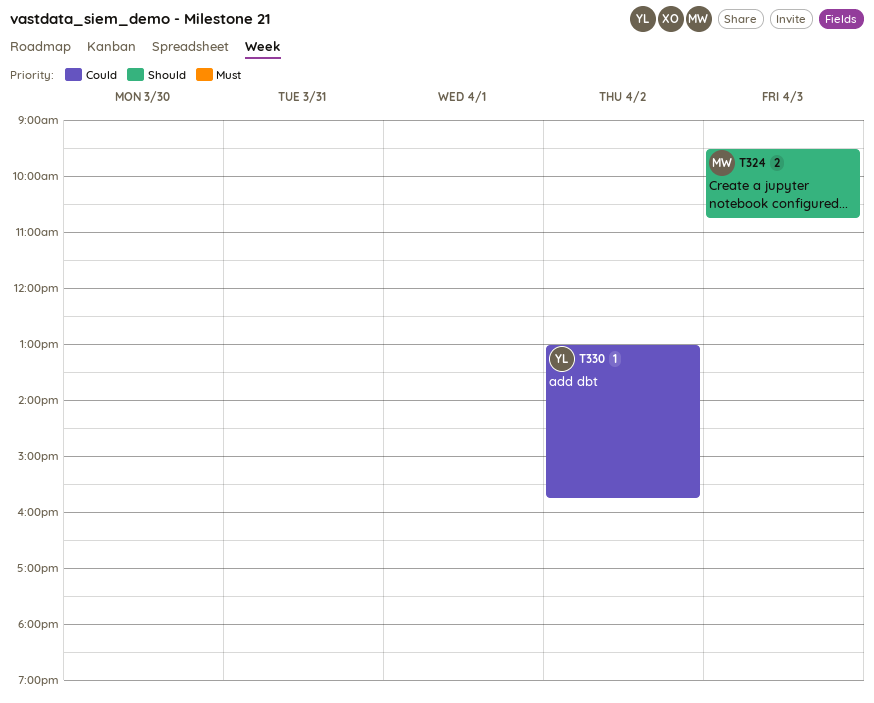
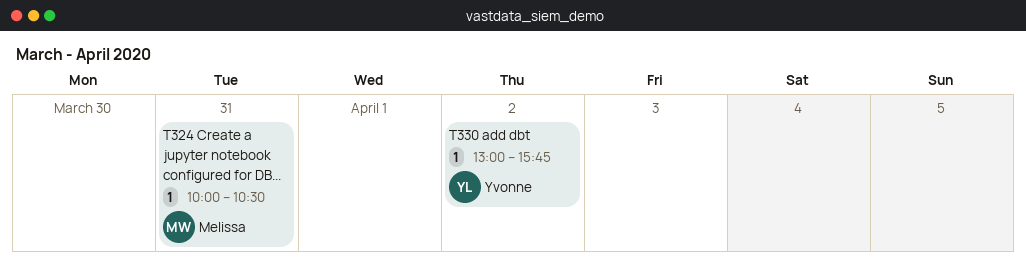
T324, estimate: 2 -> 1
T324, day: Apr 3 -> Mar 31
T324, begins: 09:30 -> 10:00
T324, ends: 10:45 -> 10:30

